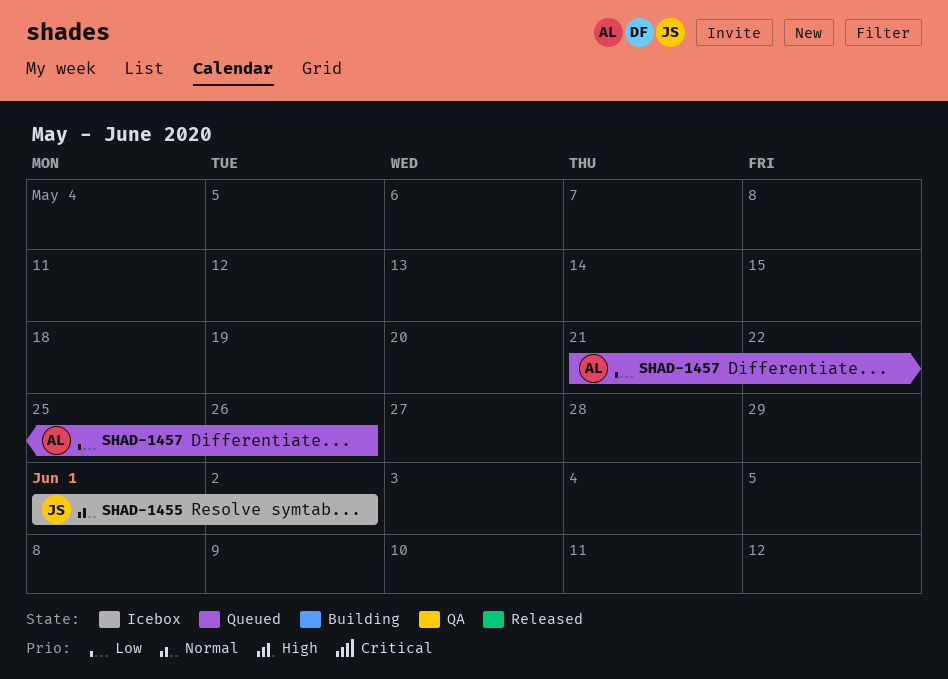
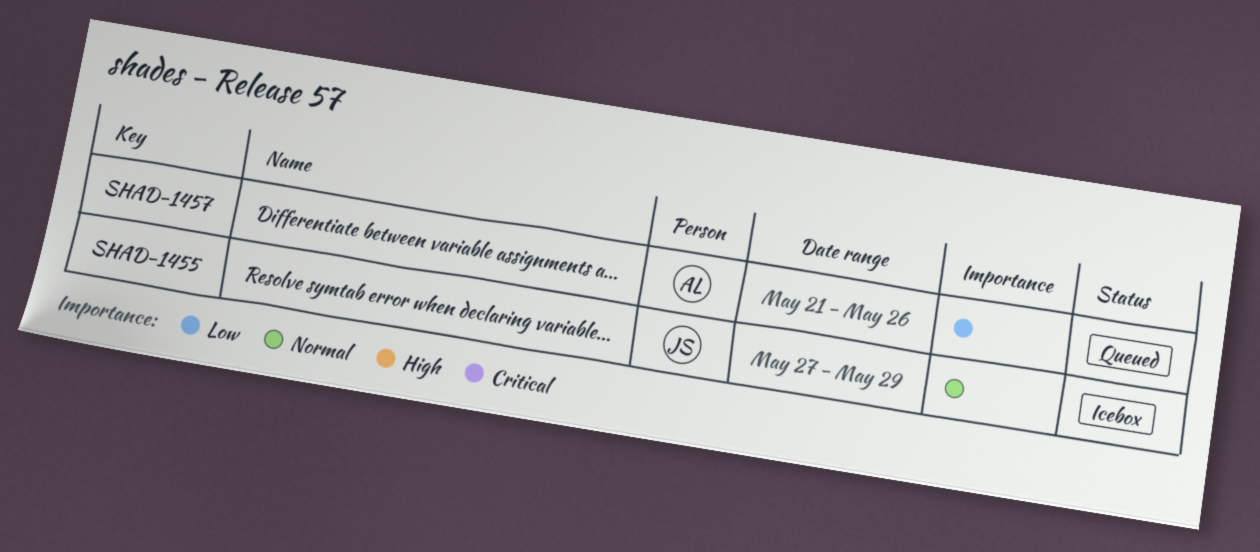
SHAD-1455, start: Jun 1 -> May 27
SHAD-1455, due: Jun 2 -> May 29

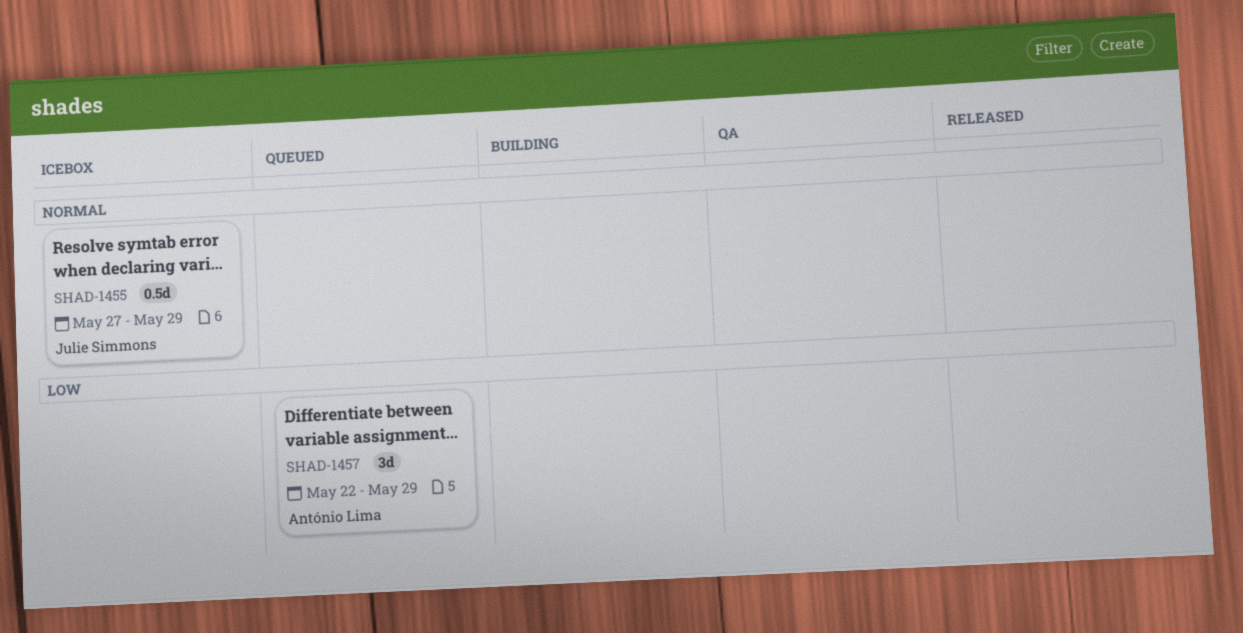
SHAD-1457, start: May 21 -> May 22
SHAD-1457, due: May 26 -> May 29

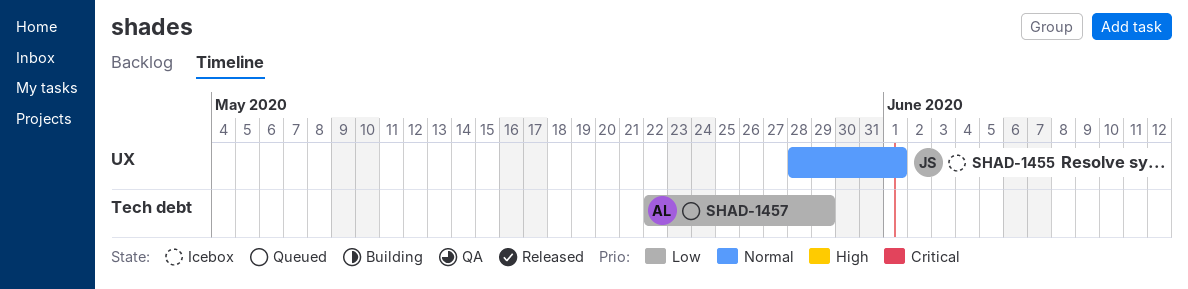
SHAD-1455, start: May 27 -> May 28
SHAD-1455, due: May 29 -> Jun 1

